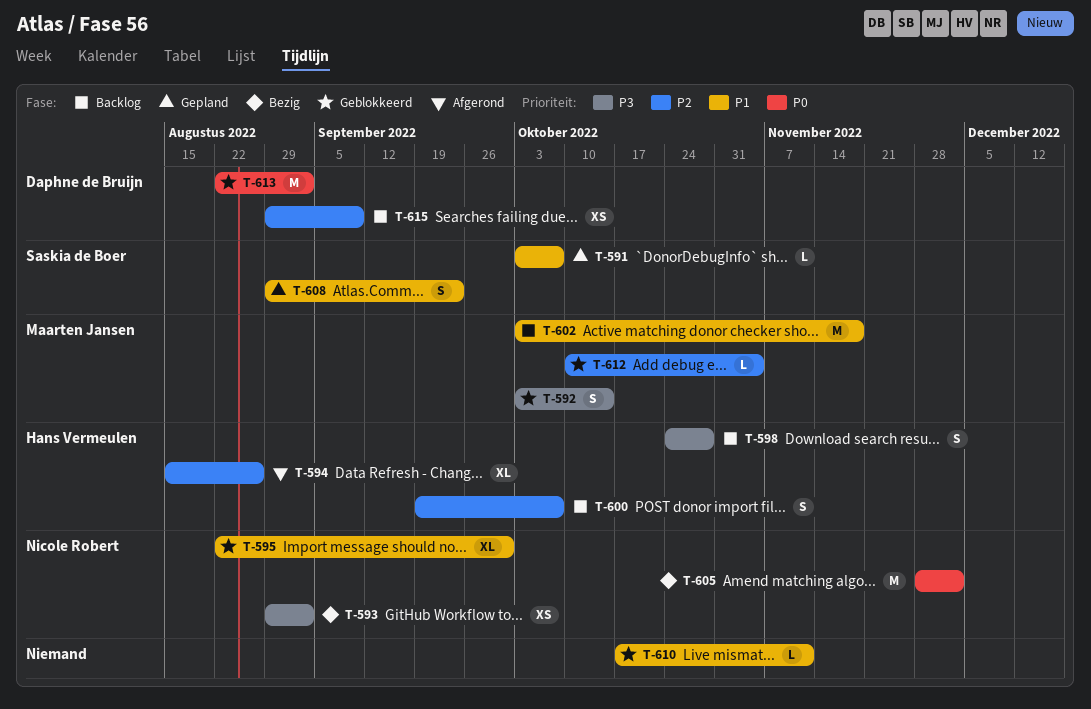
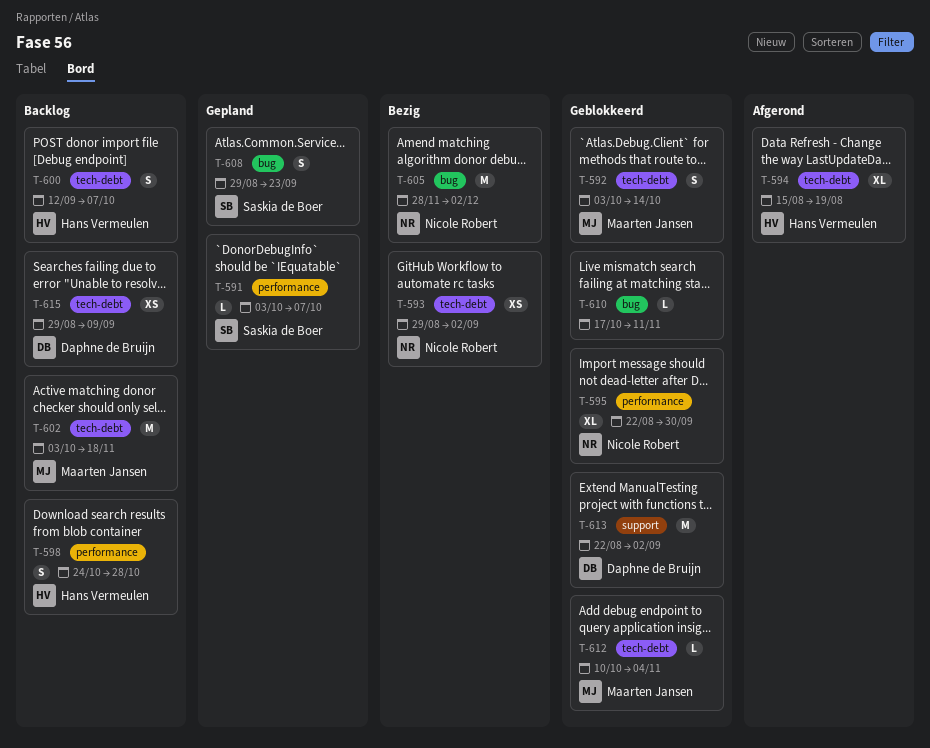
T-594, due: Aug 26 -> Aug 19
T-600, start: Sep 19 -> Sep 12

